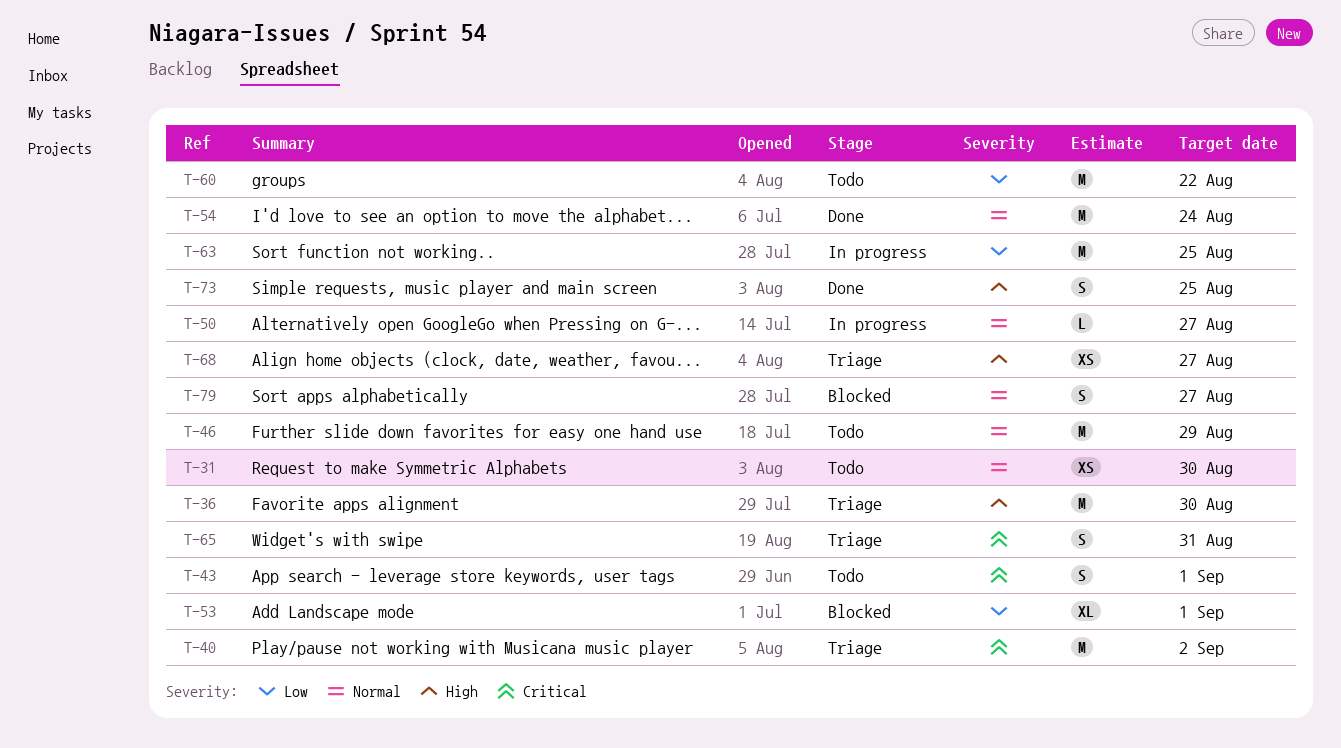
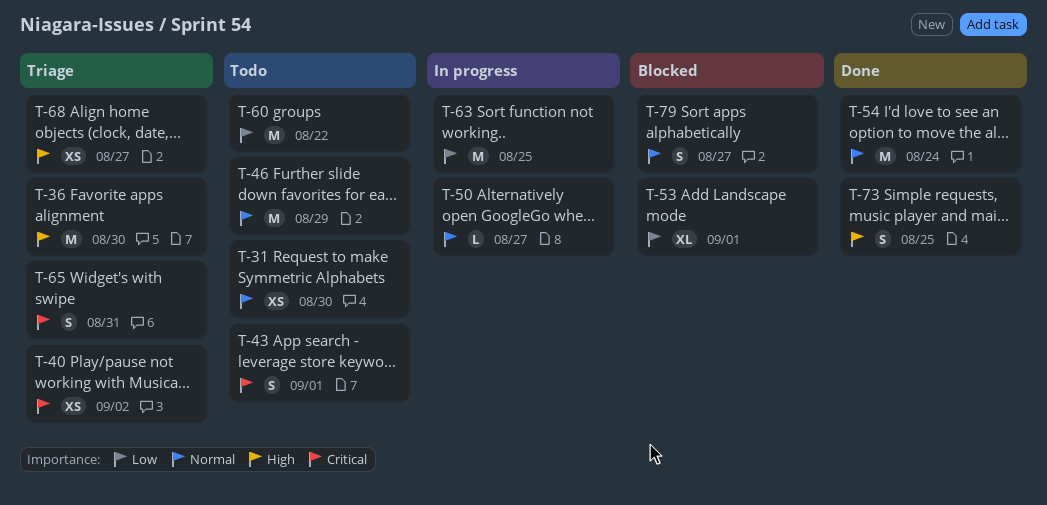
T-40, estimate: M -> XS

